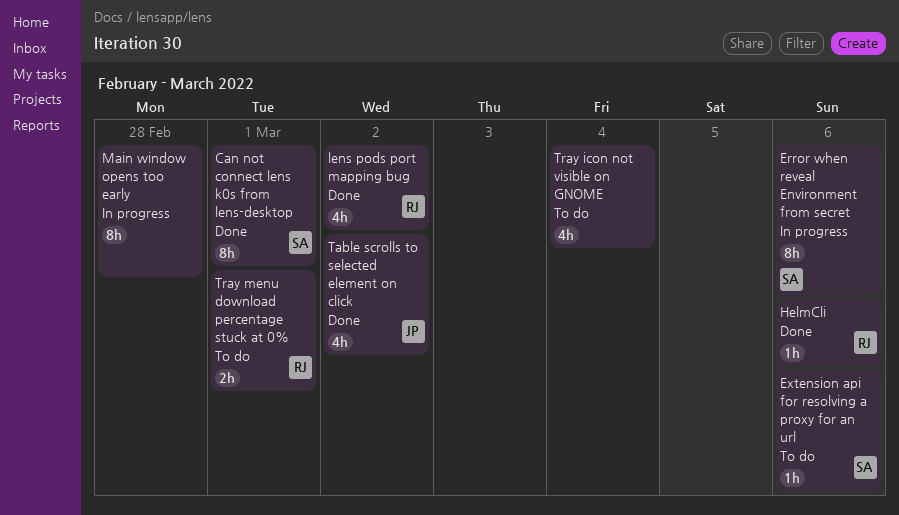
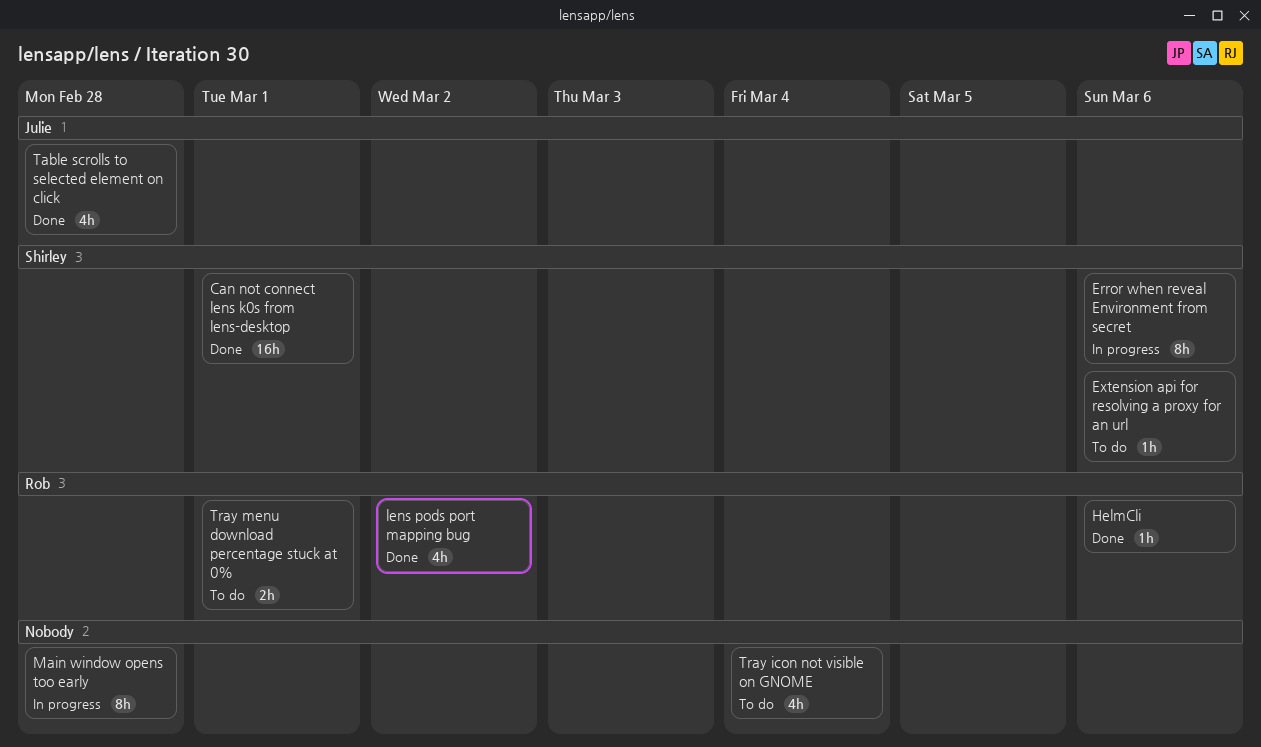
Can not connect lens k0s from lens-desktop, estimate: 8h -> 16h
Table scrolls to selected element on click, due: Mar 2 -> Feb 28

